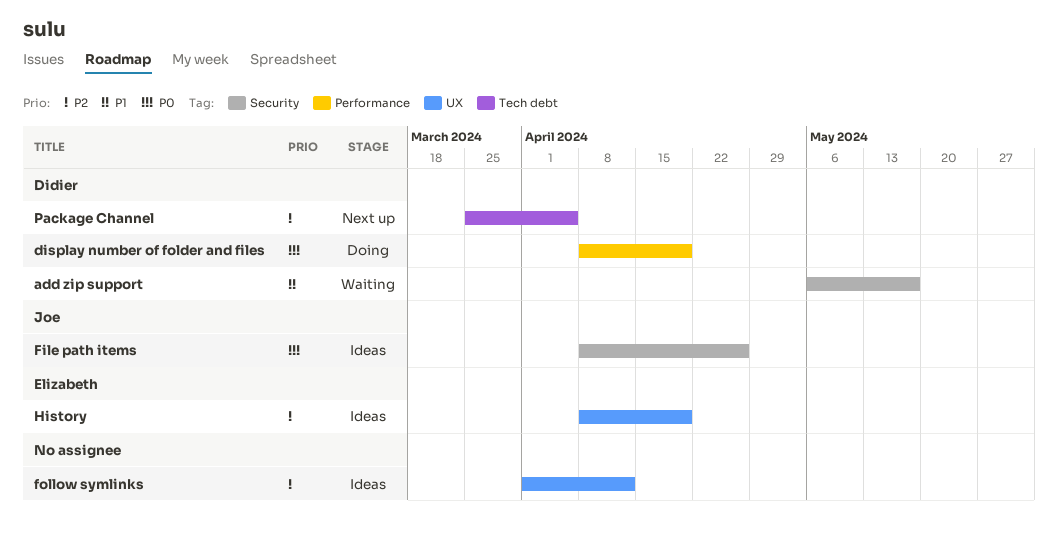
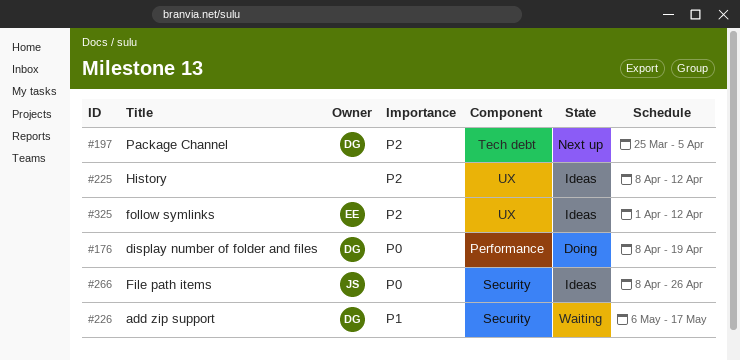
follow symlinks, owner: none -> Elizabeth
History, owner: Elizabeth -> none
History, due: Apr 19 -> Apr 12

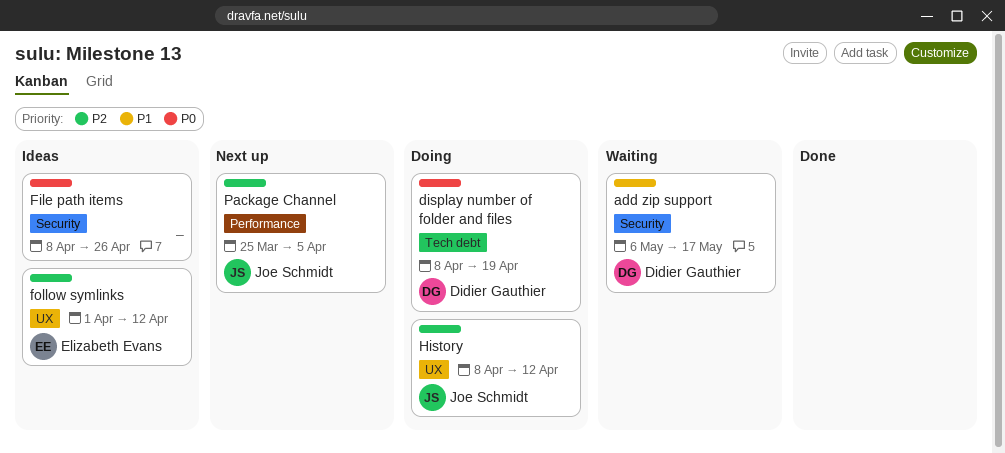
display number of folder and files, label: Performance -> Tech debt
File path items, owner: Joe Schmidt -> none
History, status: Ideas -> Doing
History, owner: none -> Joe Schmidt
Package Channel, owner: Didier Gauthier -> Joe Schmidt
Package Channel, label: Tech debt -> Performance

